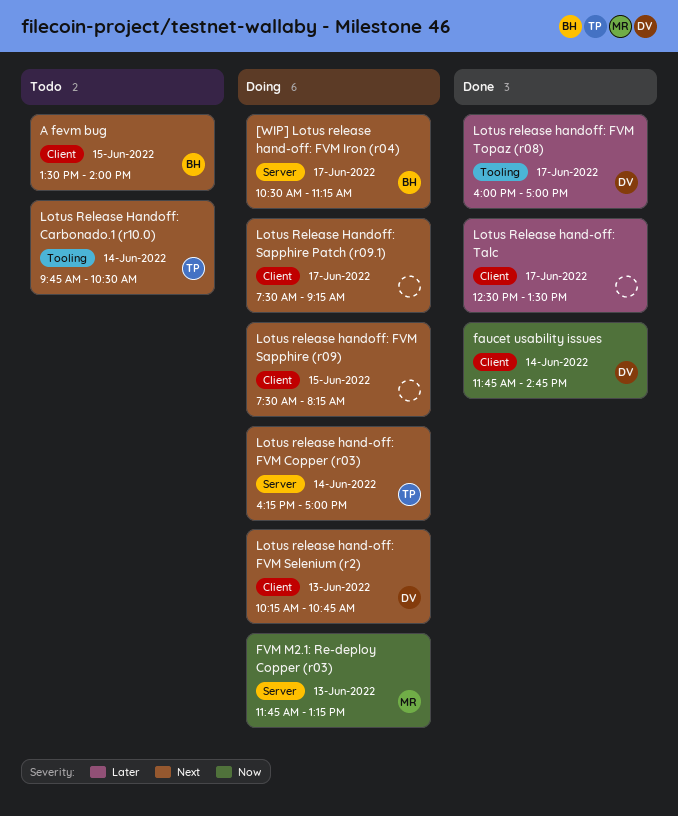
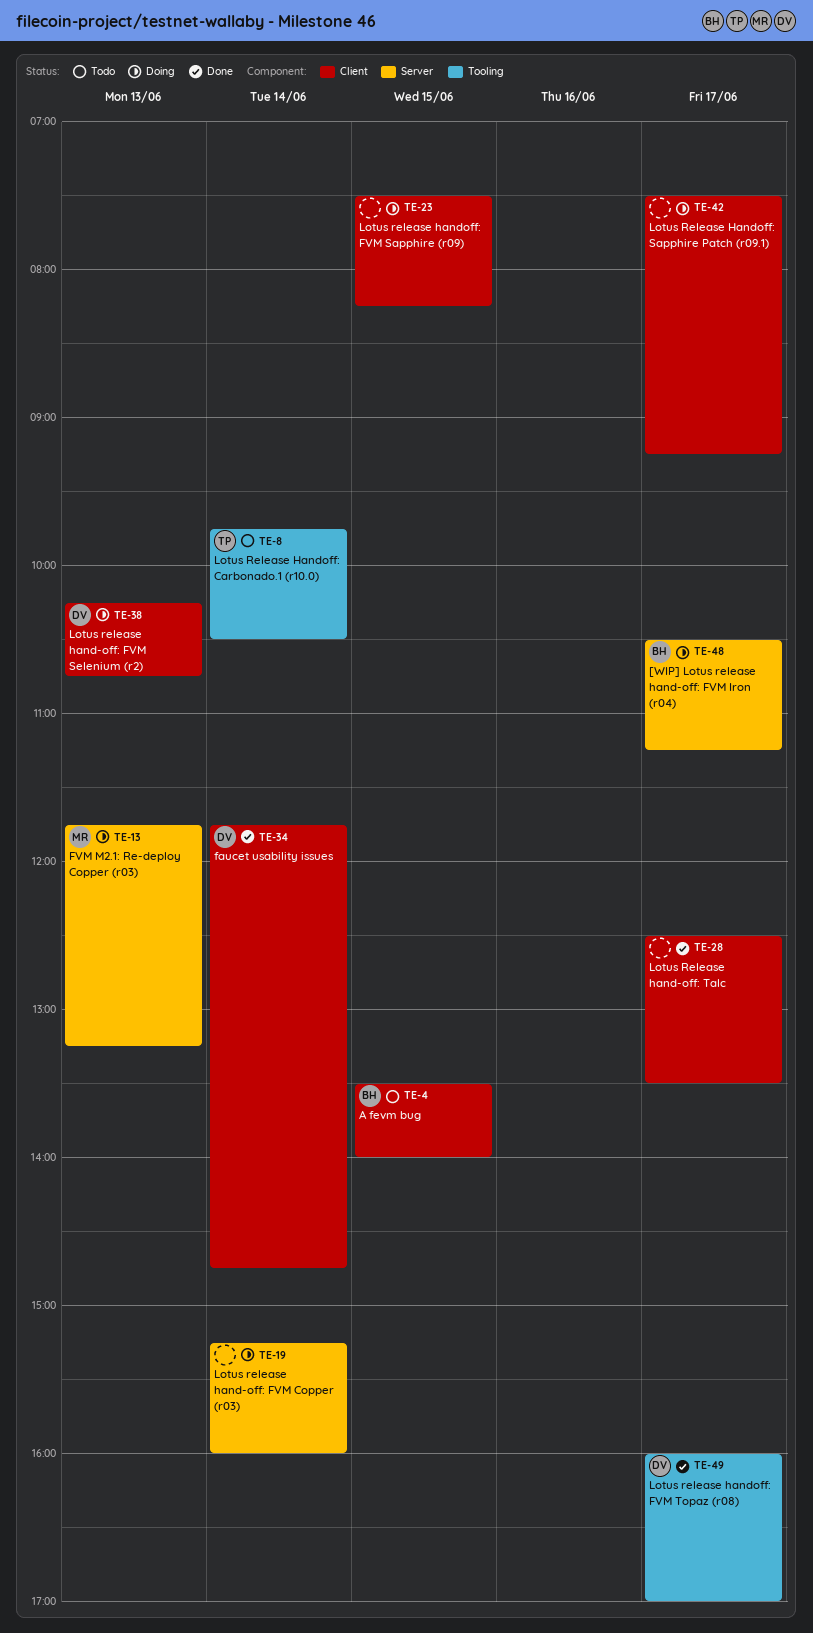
Lotus release hand-off: FVM Copper (r03), owner: TP -> none
Lotus release hand-off: FVM Copper (r03), begins: 16:15 -> 15:15
Lotus release hand-off: FVM Copper (r03), ends: 17:00 -> 16:00

